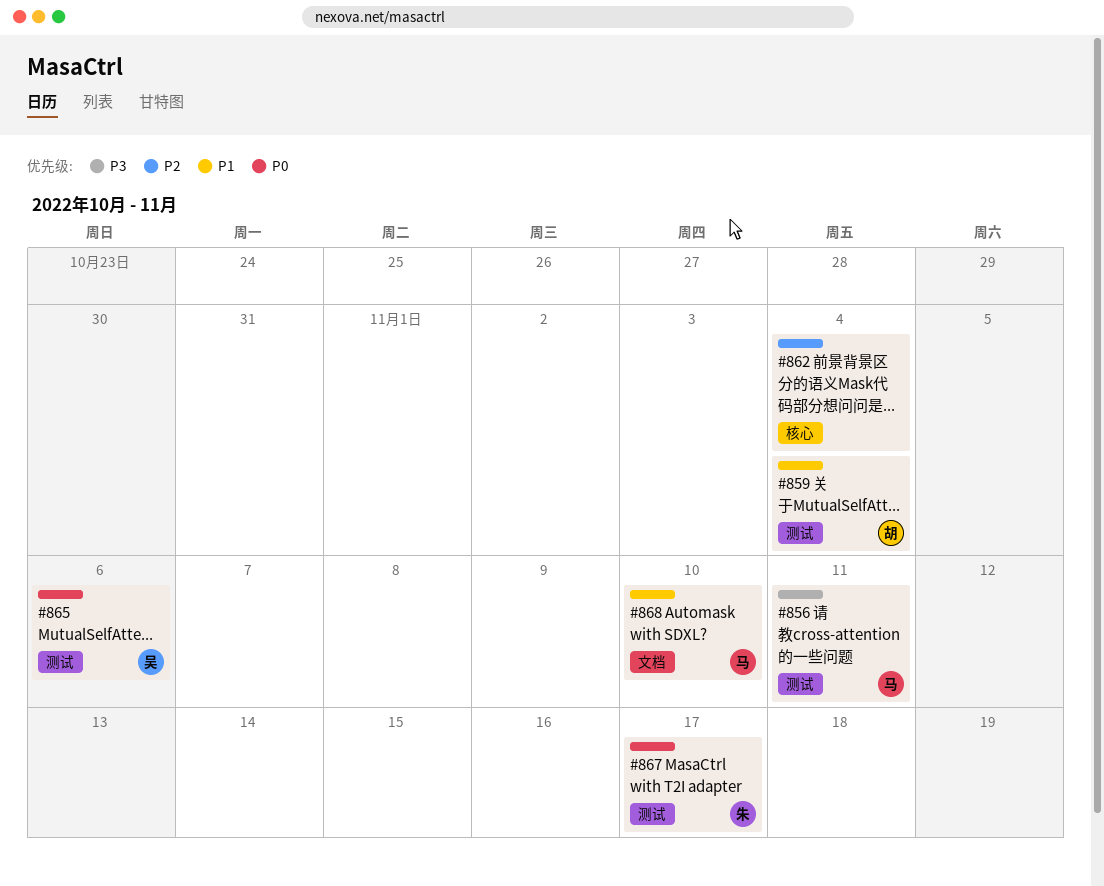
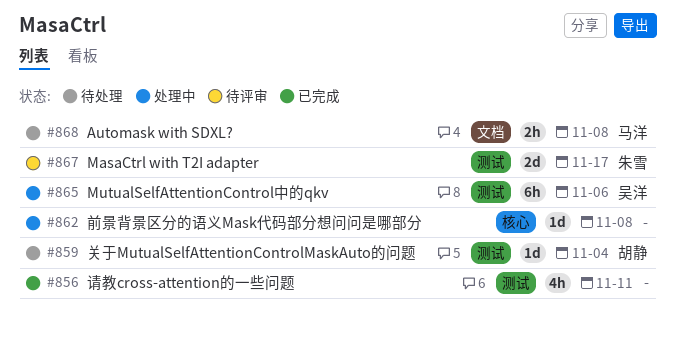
#856, owner: 马洋 -> none
#862, due: Nov 4 -> Nov 8
#868, due: Nov 10 -> Nov 8

